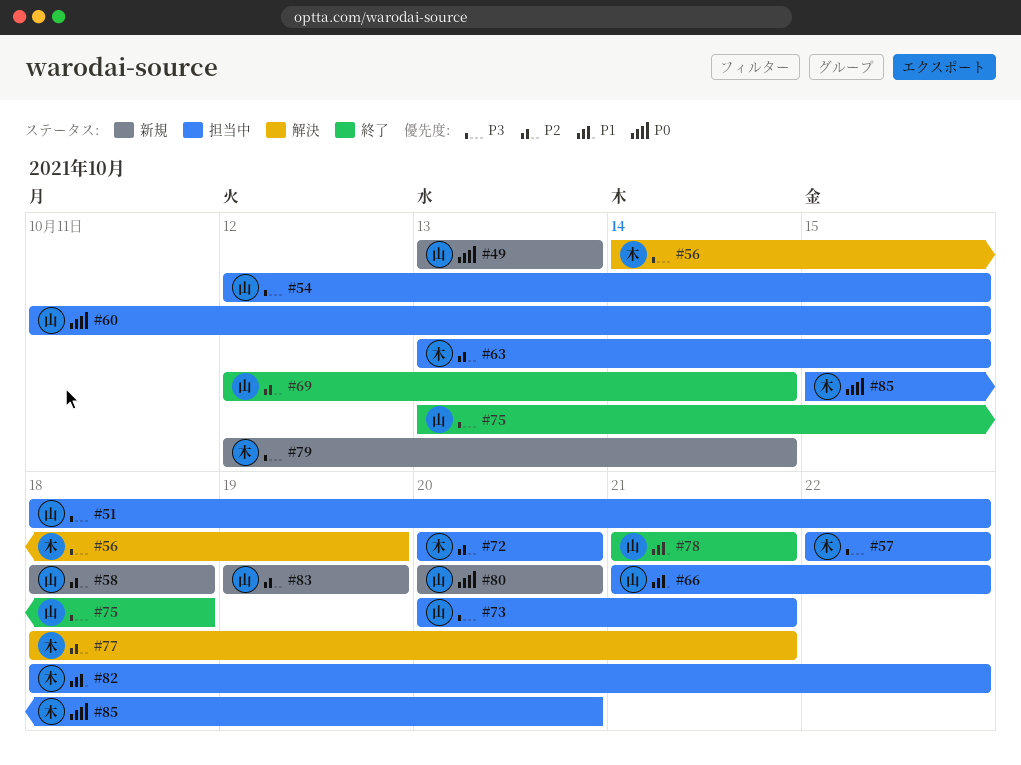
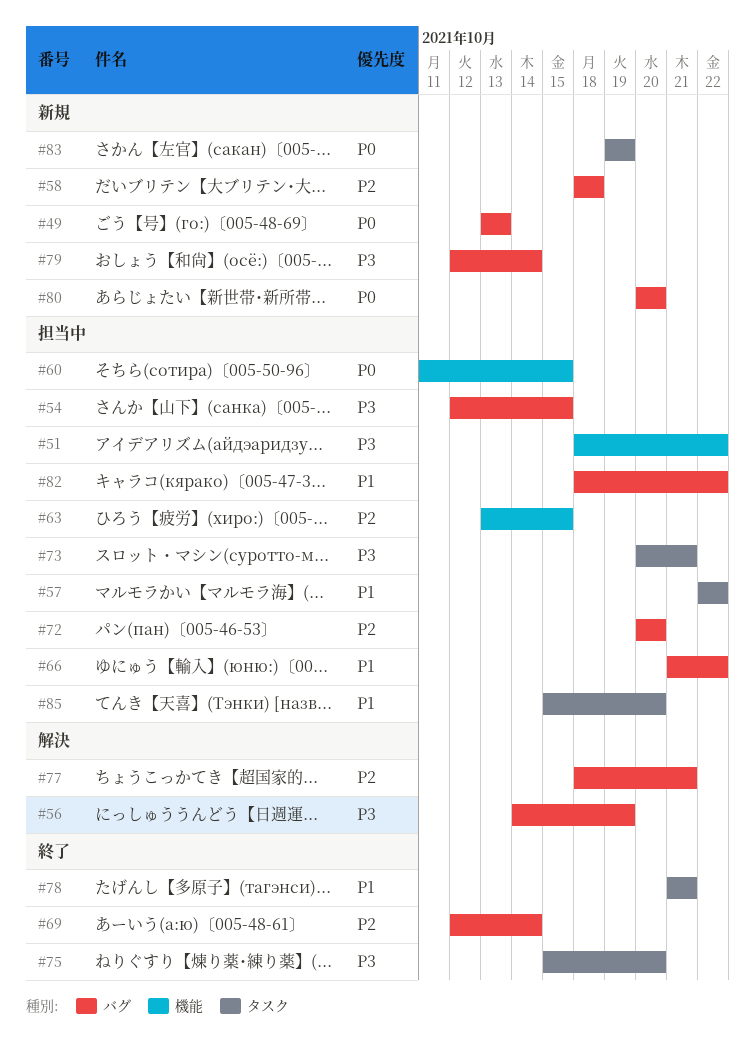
#57, priority: P3 -> P1
#75, start: Oct 13 -> Oct 15
#75, due: Oct 18 -> Oct 20
#83, priority: P2 -> P0
#85, priority: P0 -> P1

